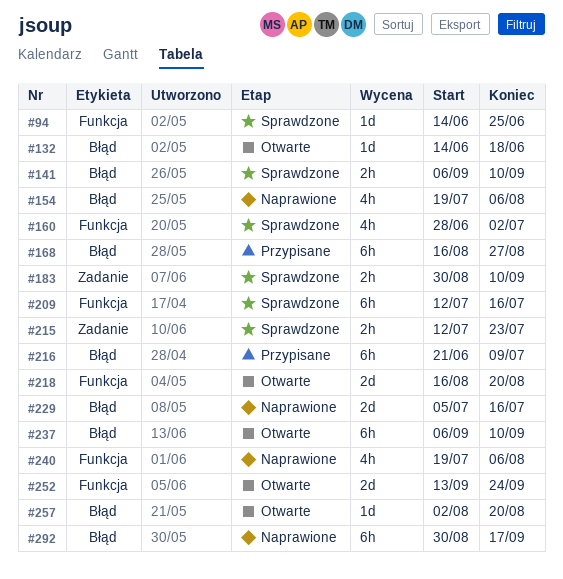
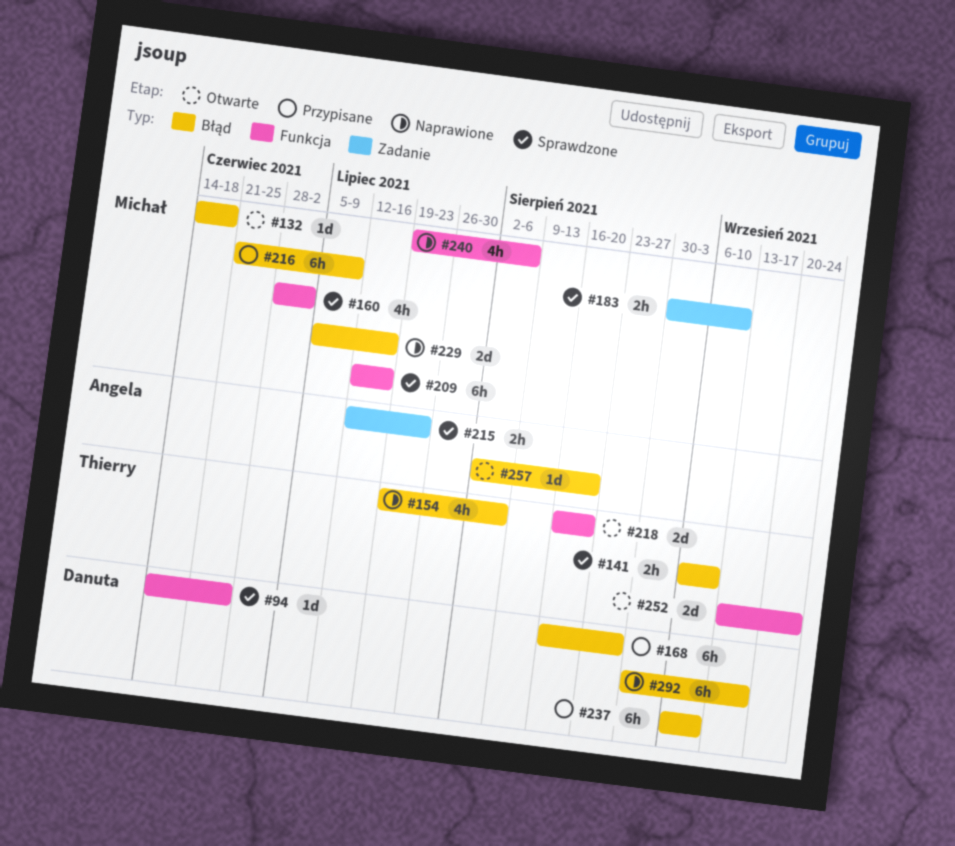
#237, status: Otwarte -> Przypisane

